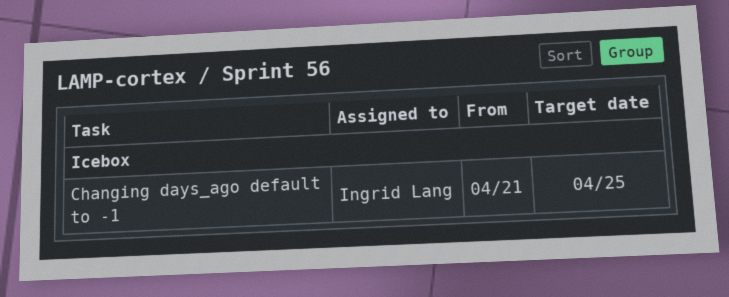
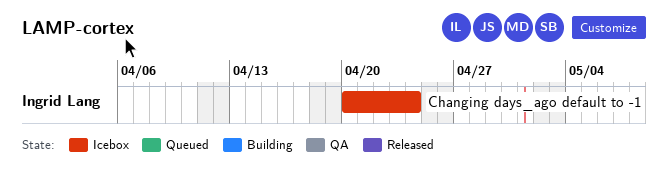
Changing days_ago default to -1, start: Apr 21 -> Apr 20
Changing days_ago default to -1, due: Apr 25 -> Apr 24

